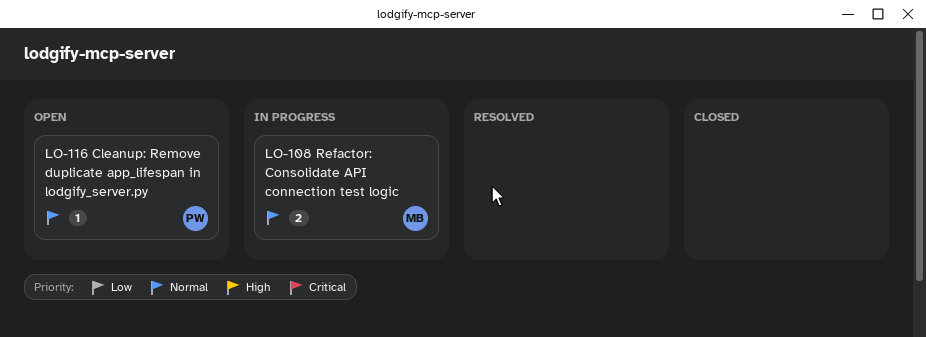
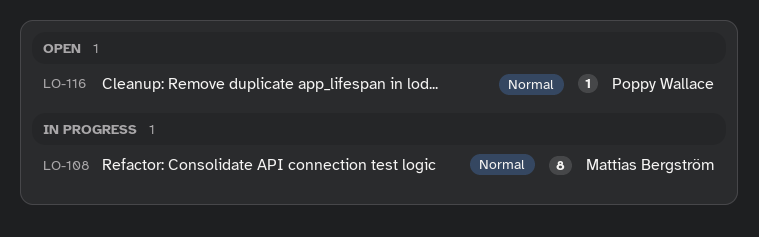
LO-108, estimate: 2 -> 8

